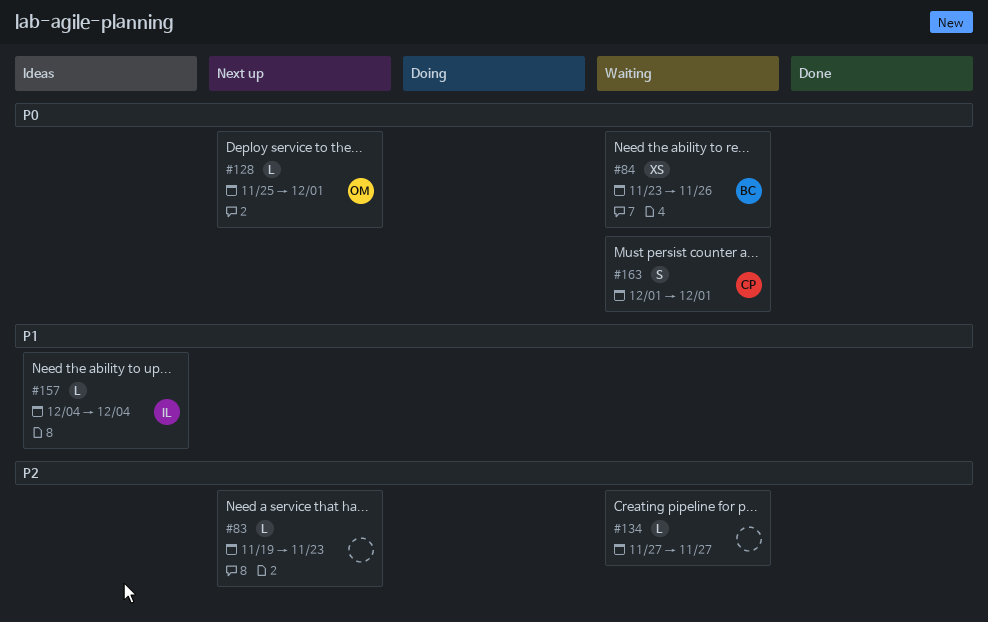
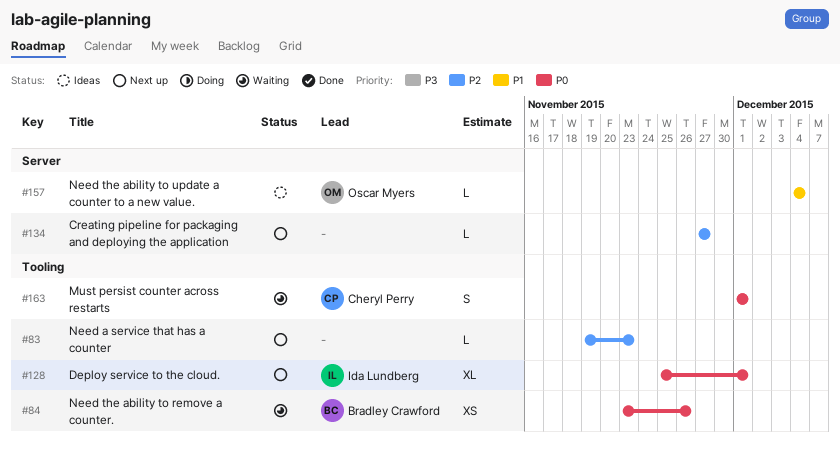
#128, owner: Oscar Myers -> Ida Lundberg
#128, estimate: L -> XL
#134, status: Waiting -> Next up
#157, owner: Ida Lundberg -> Oscar Myers

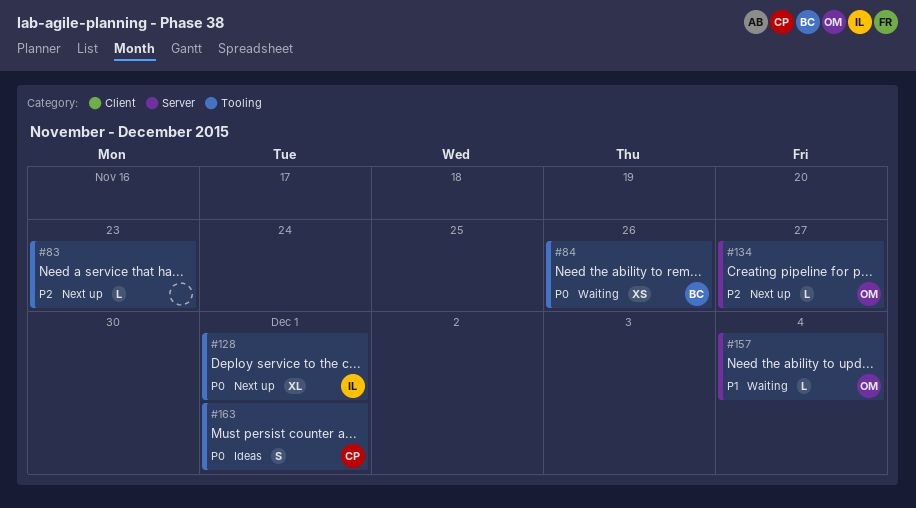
#134, owner: none -> Oscar Myers
#157, status: Ideas -> Waiting
#163, status: Waiting -> Ideas

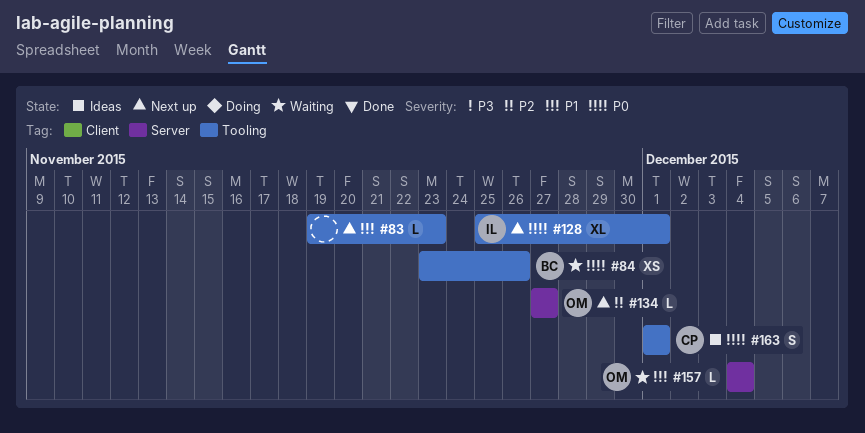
#83, priority: P2 -> P1

